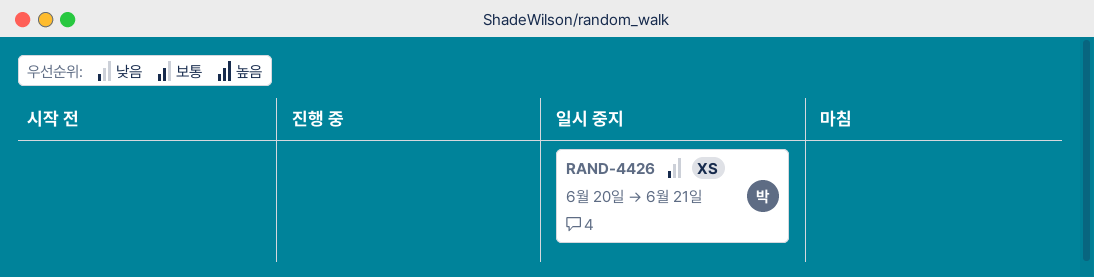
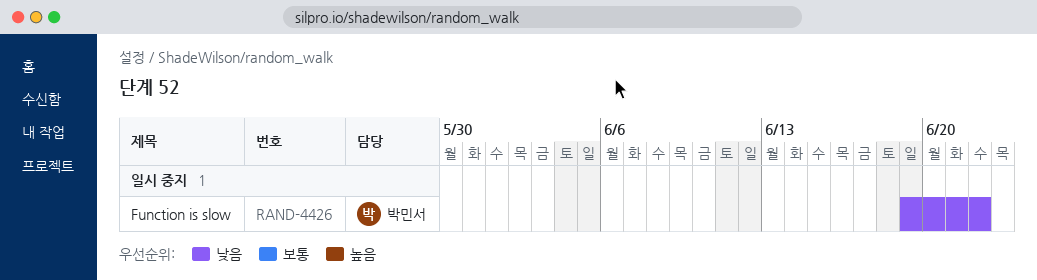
RAND-4426, start: Jun 20 -> Jun 19
RAND-4426, due: Jun 21 -> Jun 22

